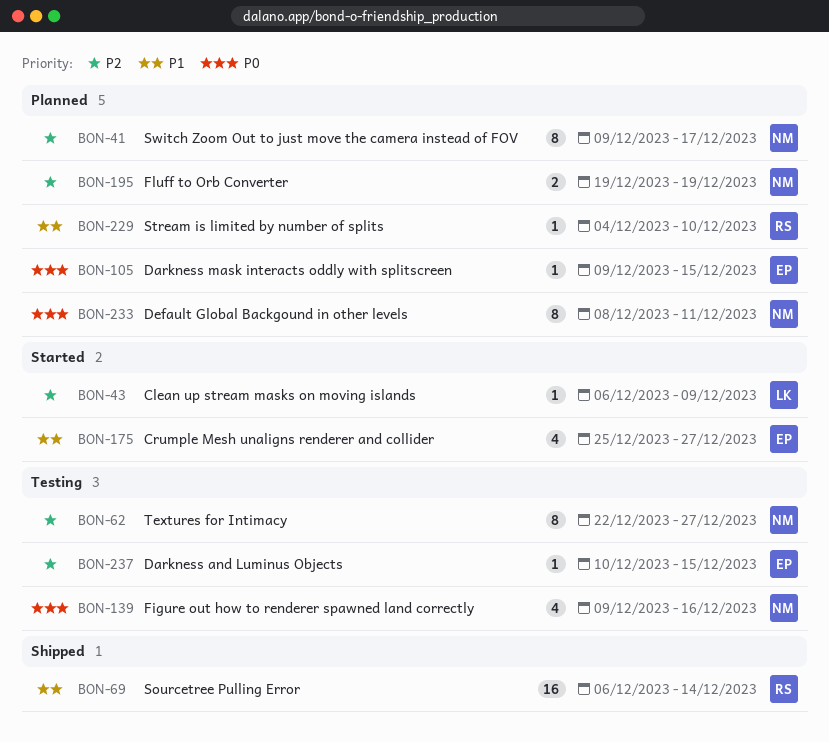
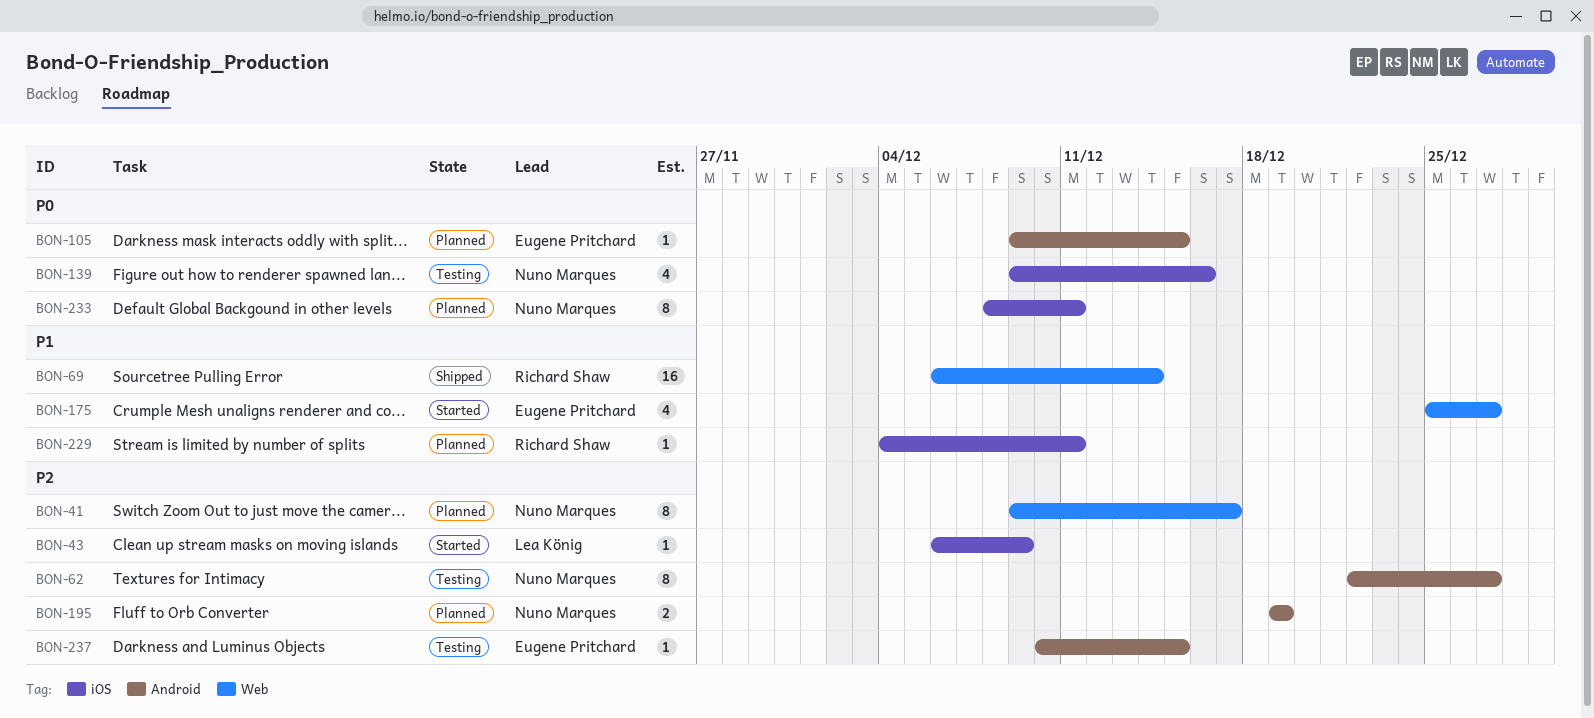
BON-229, due: Dec 10 -> Dec 11

